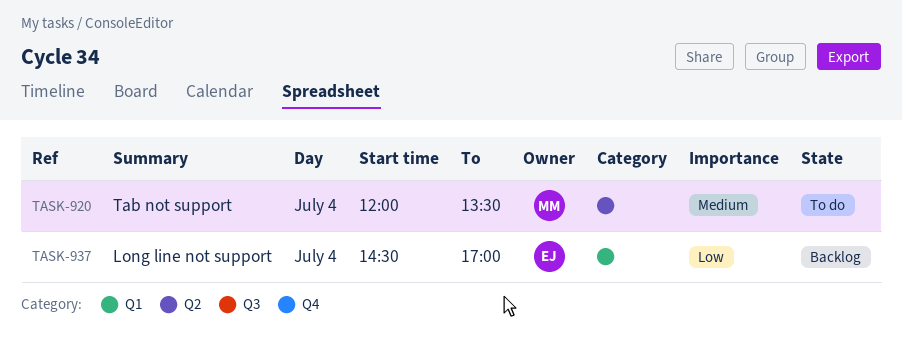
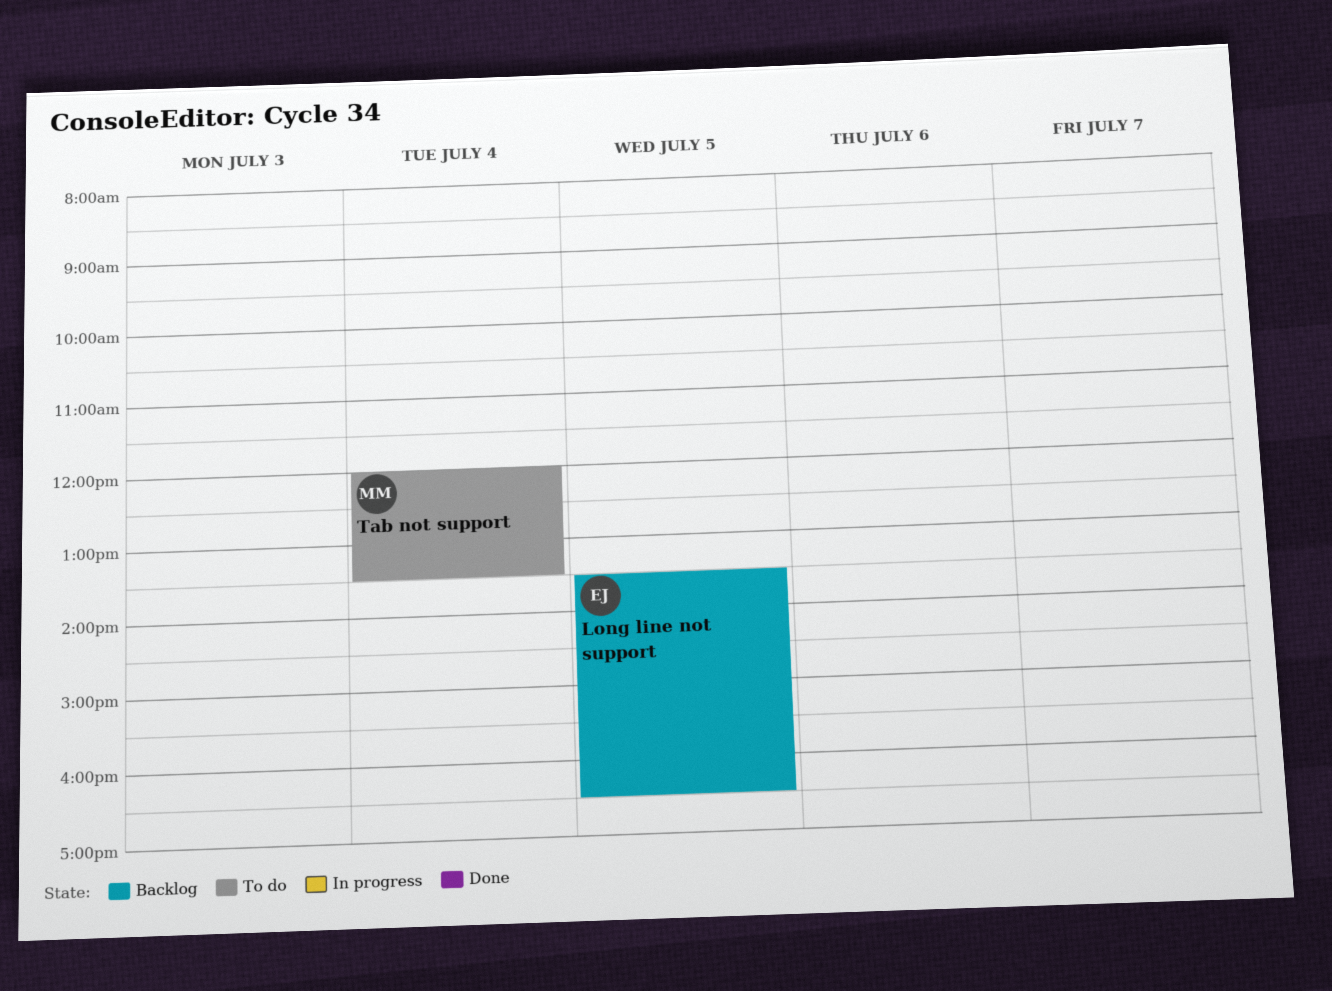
Long line not support, day: Jul 4 -> Jul 5
Long line not support, begins: 14:30 -> 13:30
Long line not support, ends: 17:00 -> 16:30

